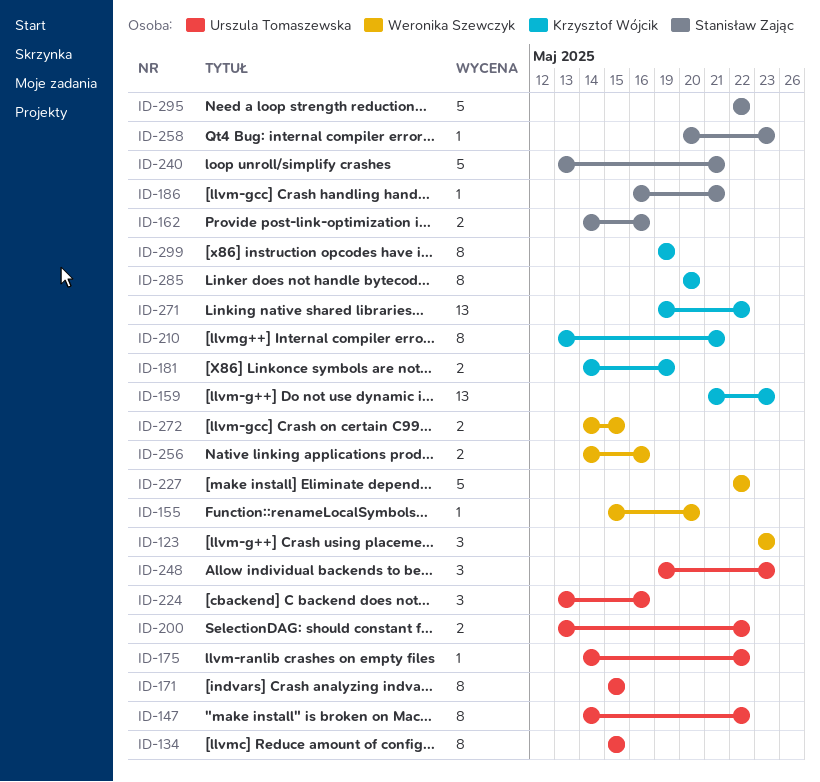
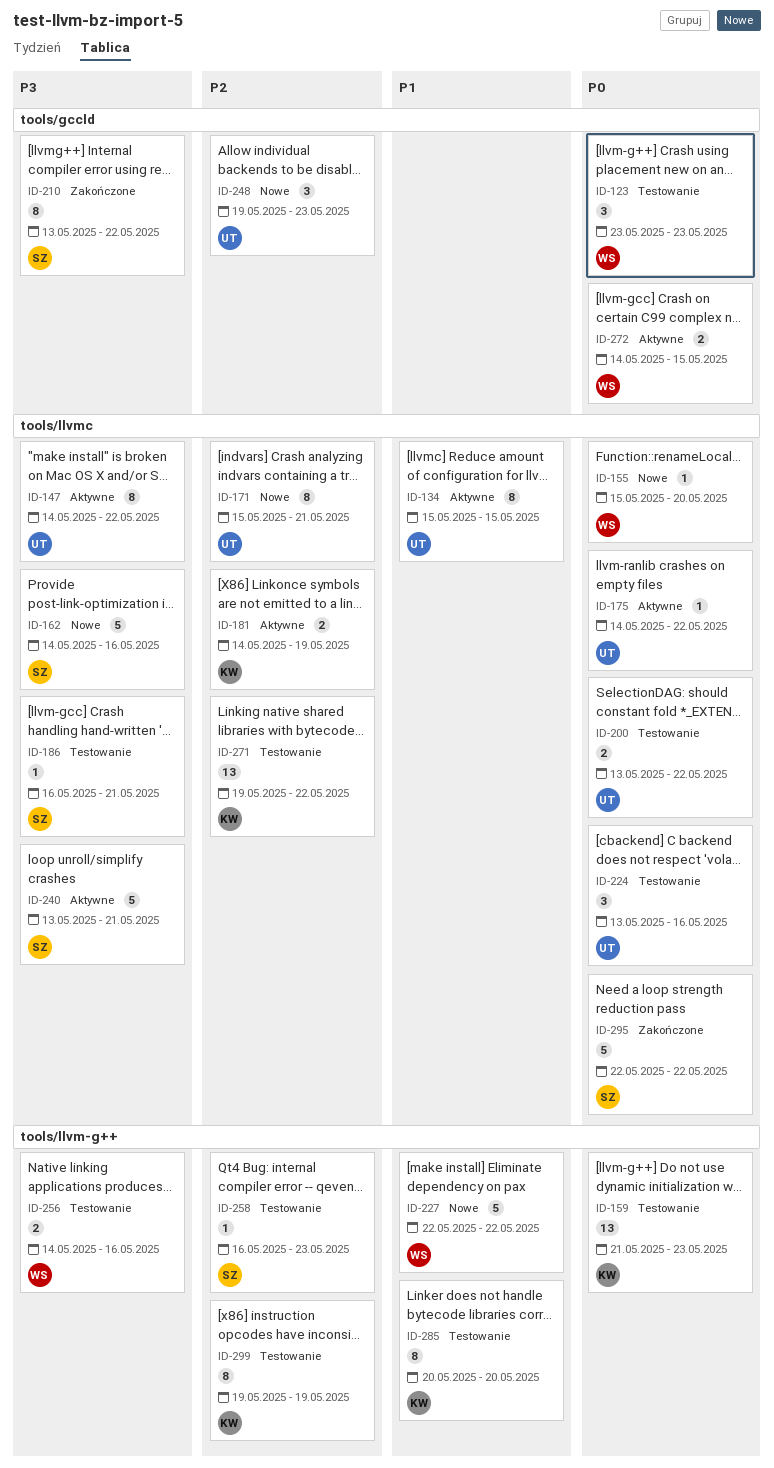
ID-162, estimate: 2 -> 5
ID-171, due: May 15 -> May 21
ID-210, owner: Krzysztof Wójcik -> Stanisław Zając
ID-210, due: May 21 -> May 22
ID-258, start: May 20 -> May 16

